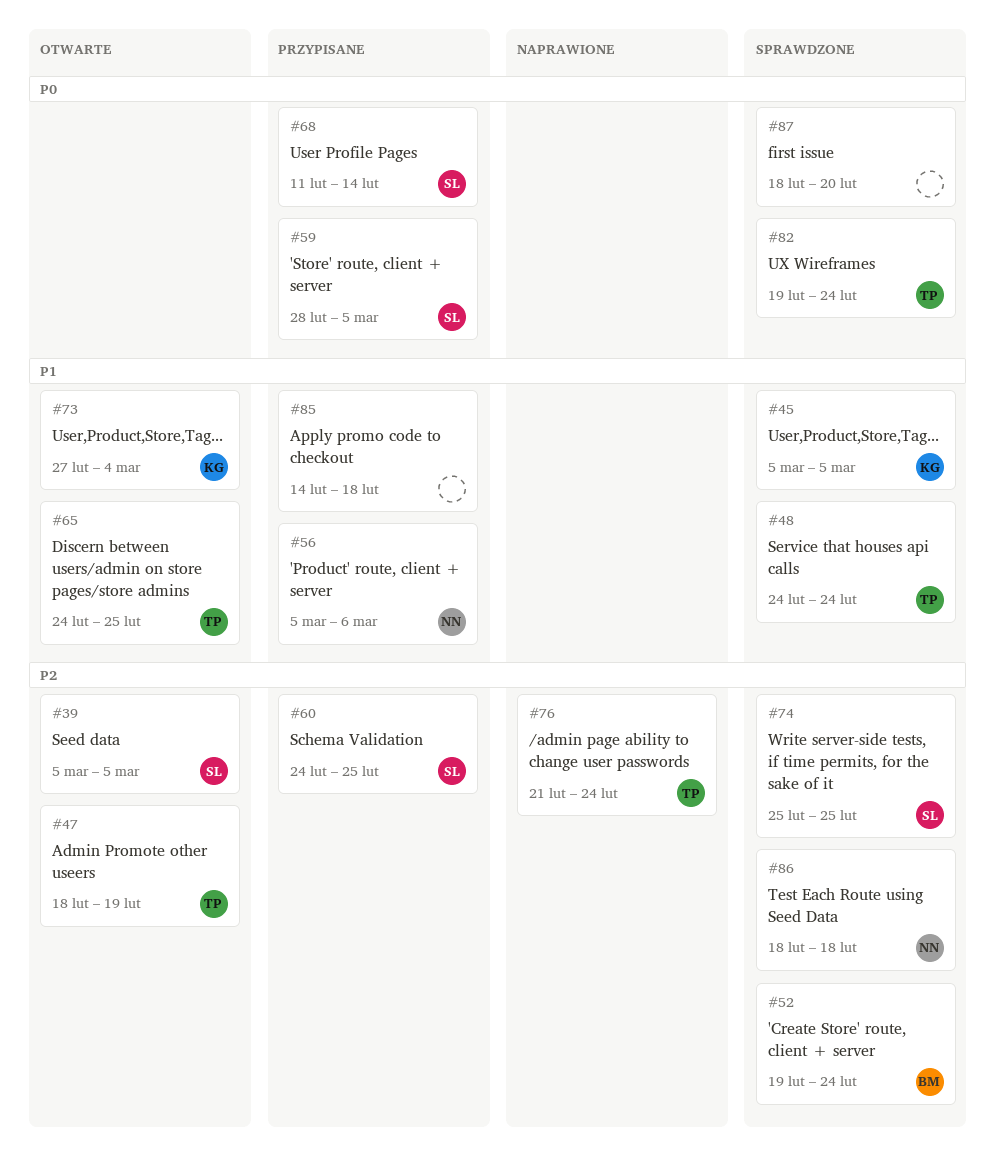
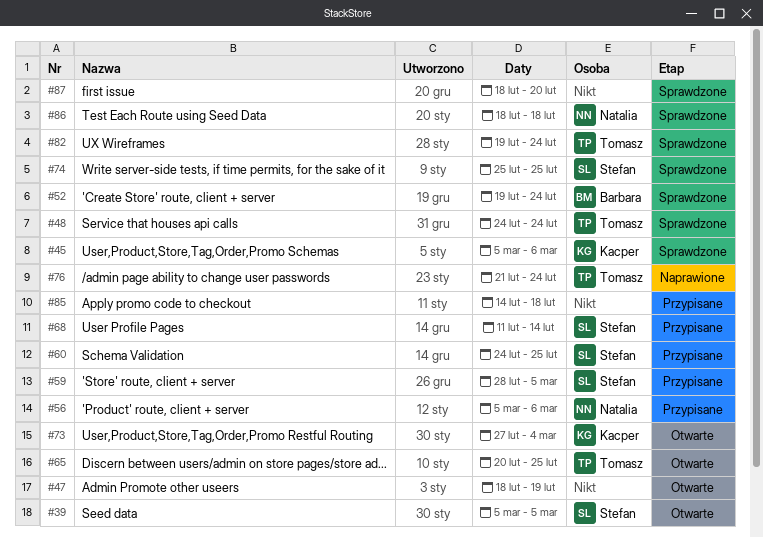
#45, due: Mar 5 -> Mar 6
#47, owner: Tomasz -> none
#65, start: Feb 24 -> Feb 20

